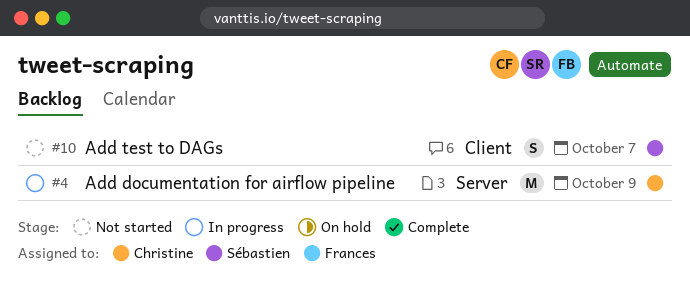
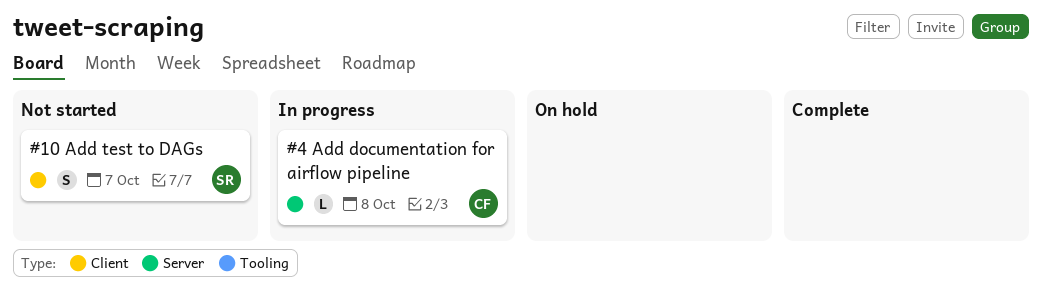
#4, estimate: M -> L
#4, due: Oct 9 -> Oct 8

